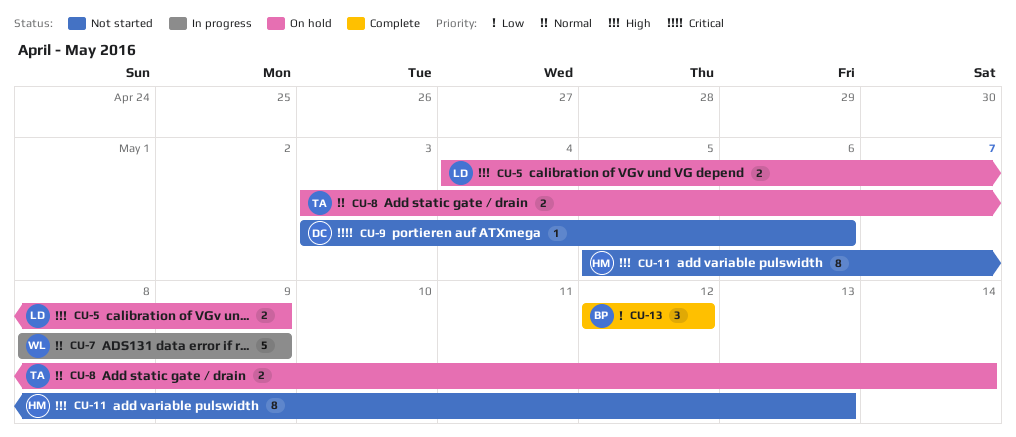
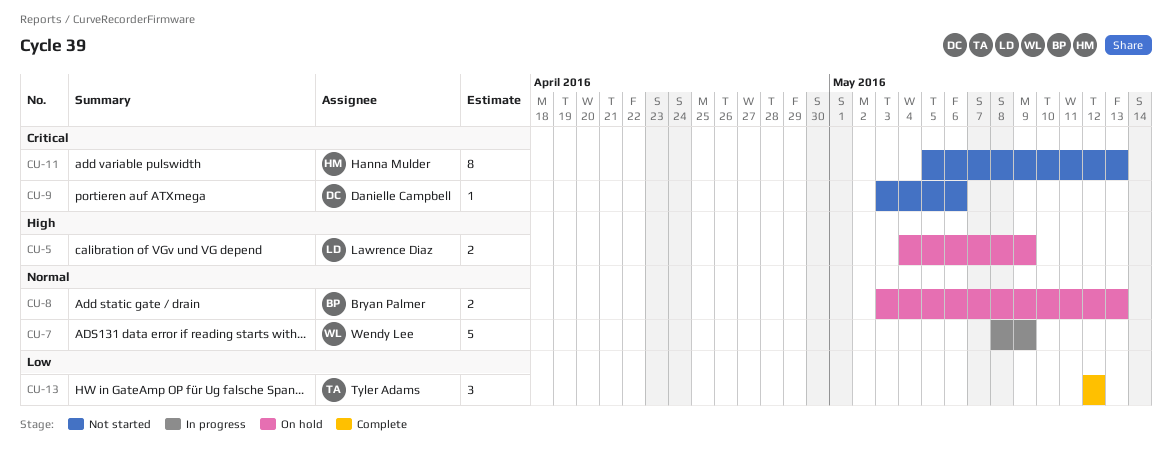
CU-8, owner: Tyler Adams -> Bryan Palmer
CU-8, due: May 14 -> May 13
CU-11, priority: High -> Critical
CU-13, owner: Bryan Palmer -> Tyler Adams

